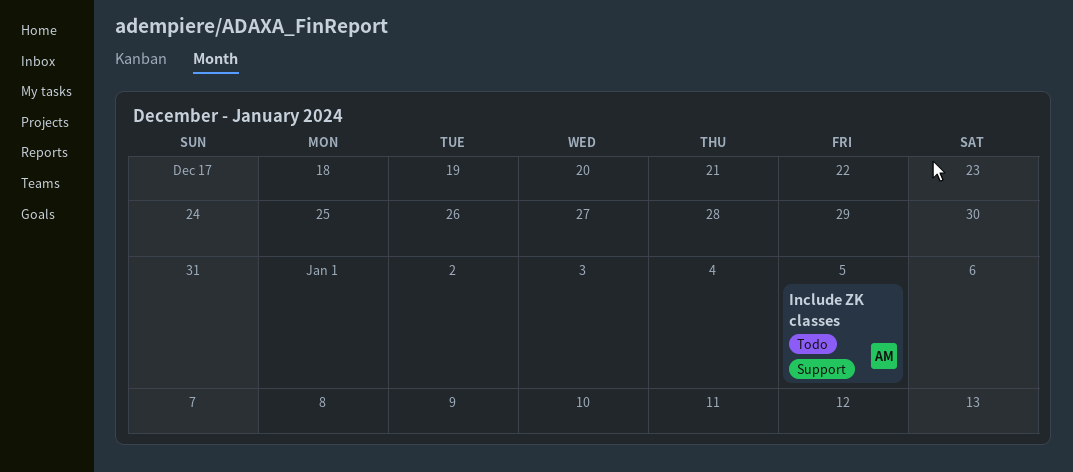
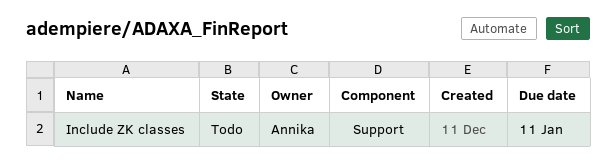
Include ZK classes, due: Jan 5 -> Jan 11

